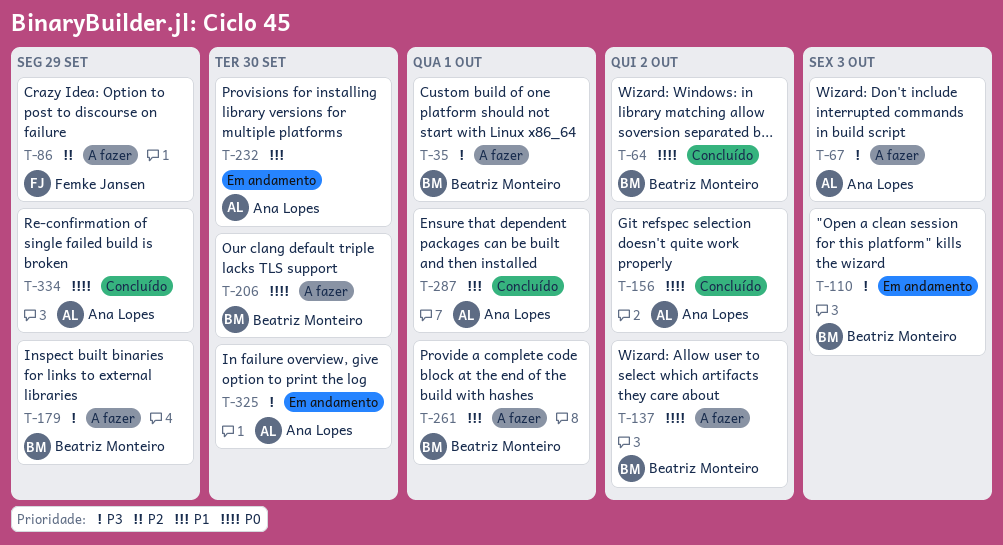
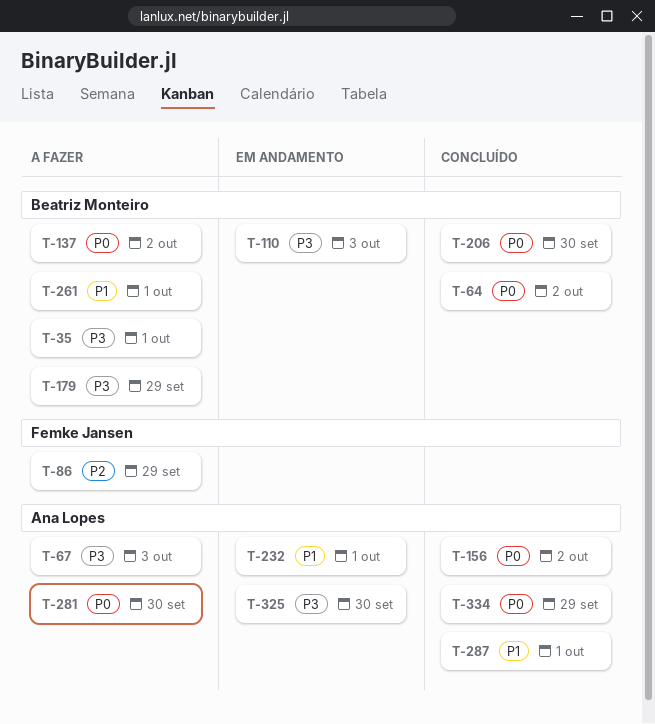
T-206, status: A fazer -> Concluído
T-232, due: Sep 30 -> Oct 1
T-281: none -> present

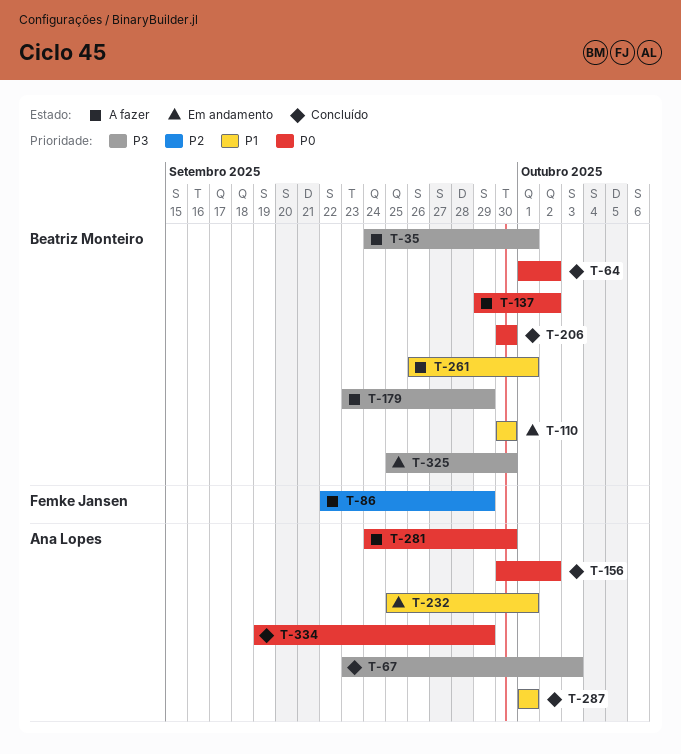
T-67, status: A fazer -> Concluído
T-110, priority: P3 -> P1
T-110, due: Oct 3 -> Sep 30
T-325, owner: Ana Lopes -> Beatriz Monteiro

